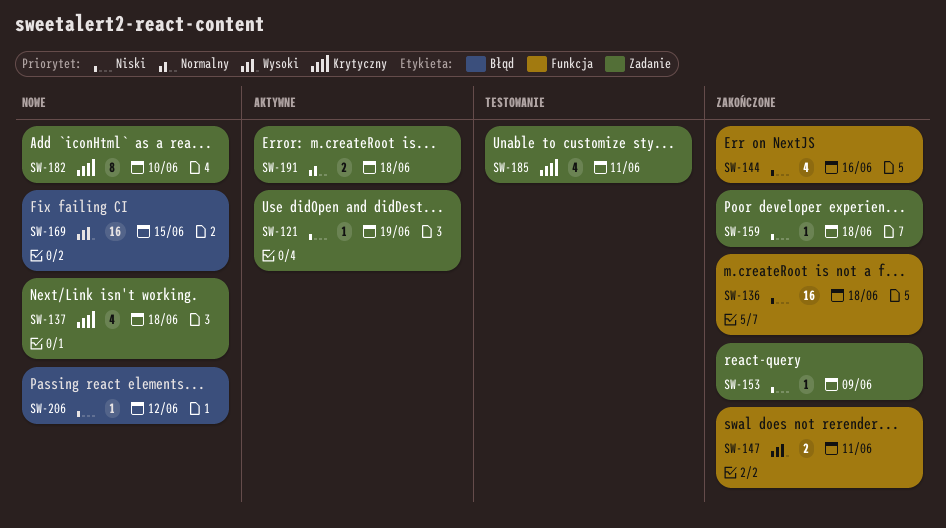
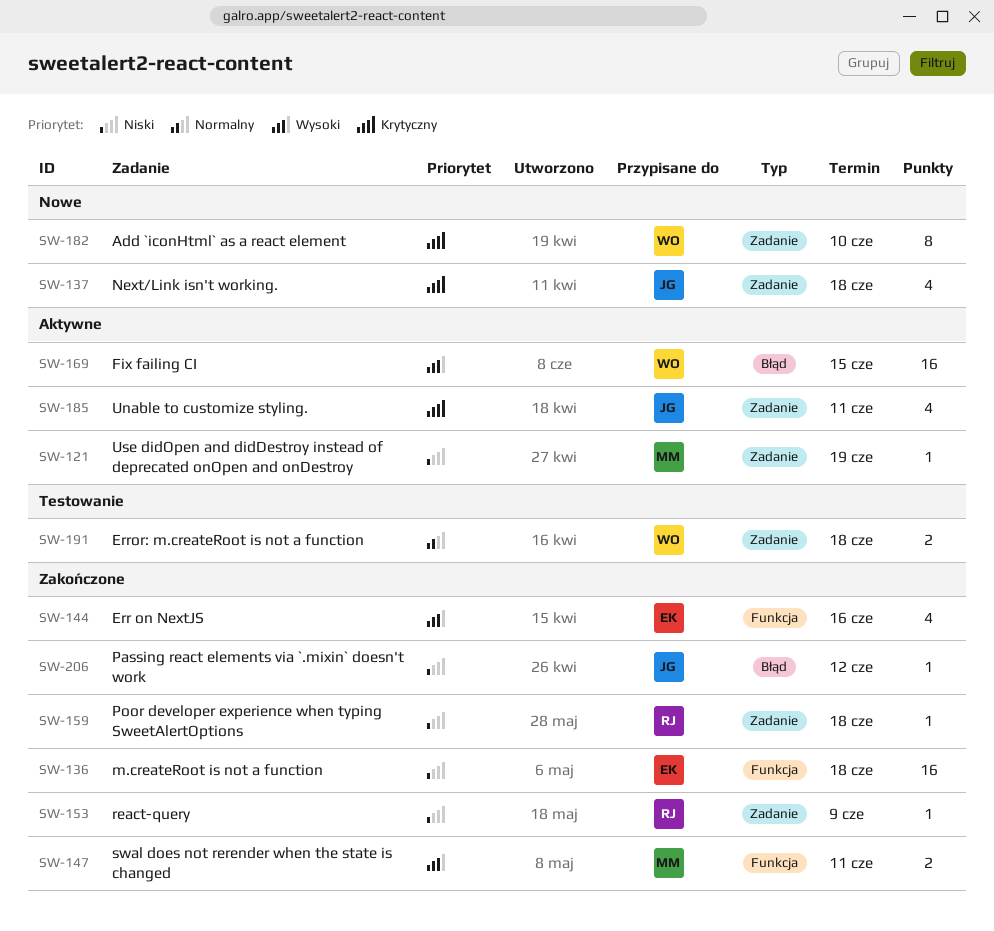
SW-144, priority: Niski -> Wysoki
SW-169, status: Nowe -> Aktywne
SW-185, status: Testowanie -> Aktywne
SW-191, status: Aktywne -> Testowanie
SW-206, status: Nowe -> Zakończone

